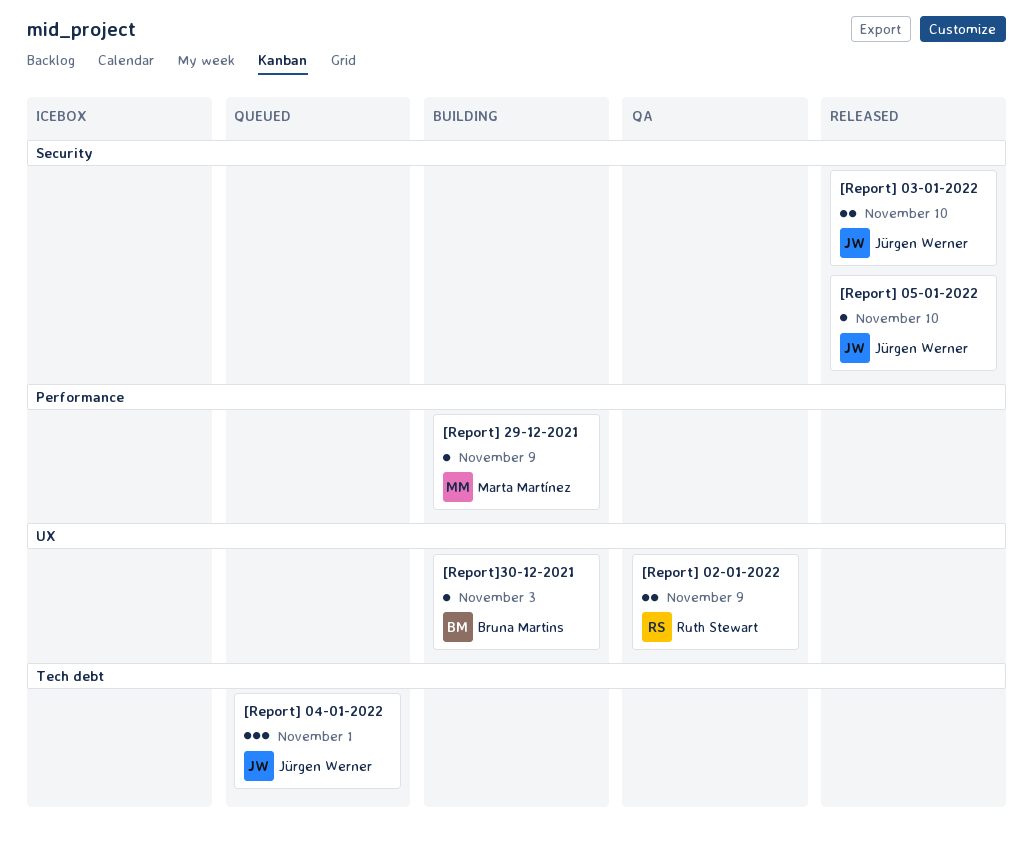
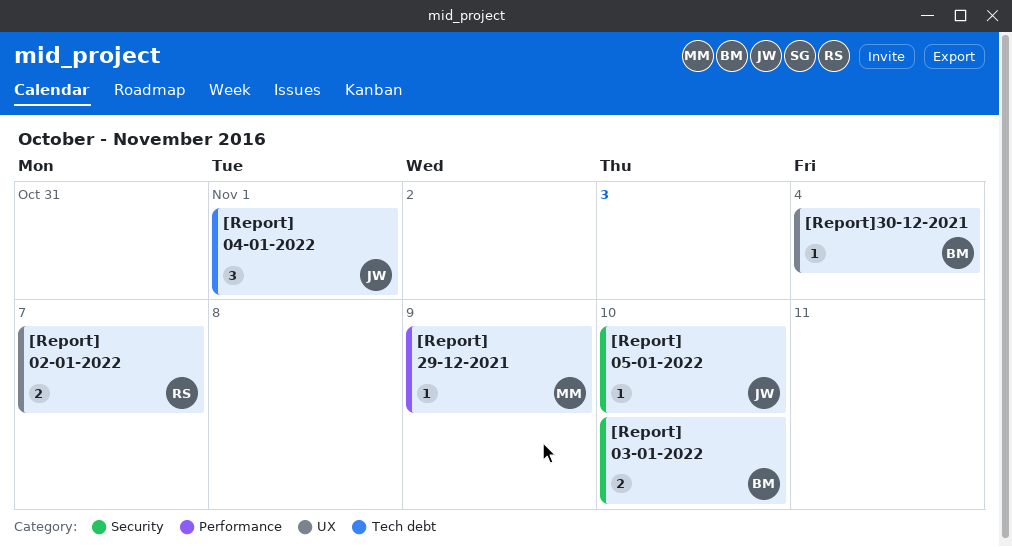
[Report] 02-01-2022, due: Nov 9 -> Nov 7
[Report] 03-01-2022, owner: Jürgen Werner -> Bruna Martins
[Report]30-12-2021, due: Nov 3 -> Nov 4

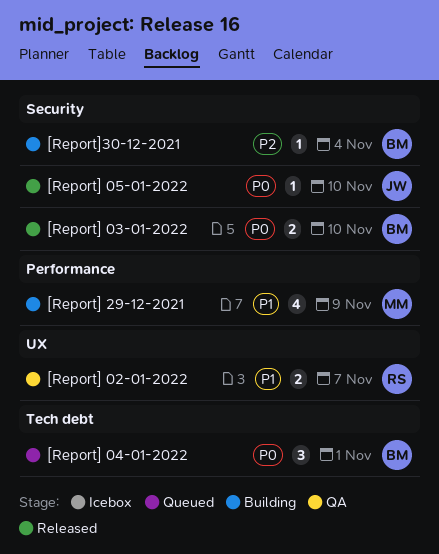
[Report] 04-01-2022, owner: JW -> BM
[Report] 29-12-2021, estimate: 1 -> 4
[Report]30-12-2021, label: UX -> Security

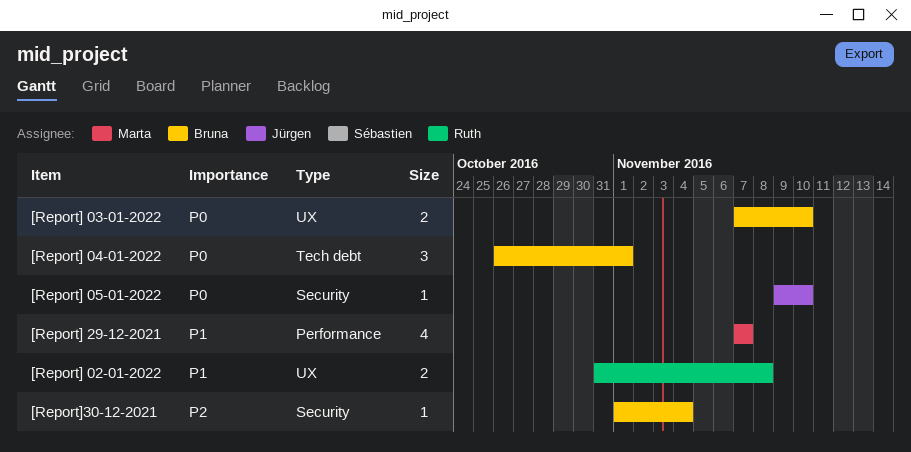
[Report] 02-01-2022, due: Nov 7 -> Nov 8
[Report] 03-01-2022, label: Security -> UX
[Report] 29-12-2021, due: Nov 9 -> Nov 7

